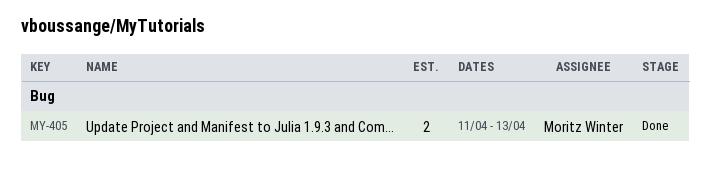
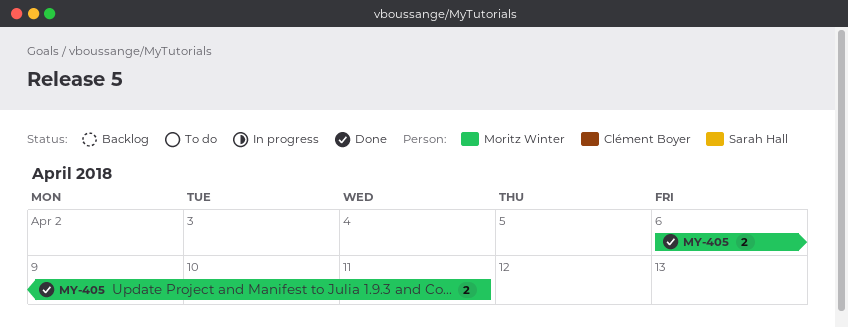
MY-405, start: Apr 11 -> Apr 6
MY-405, due: Apr 13 -> Apr 11

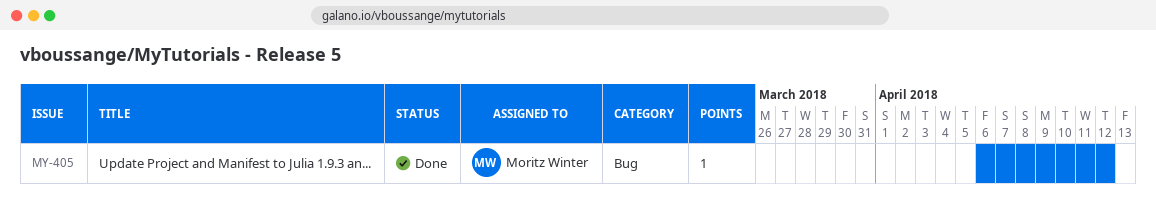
MY-405, estimate: 2 -> 1
MY-405, due: Apr 11 -> Apr 12

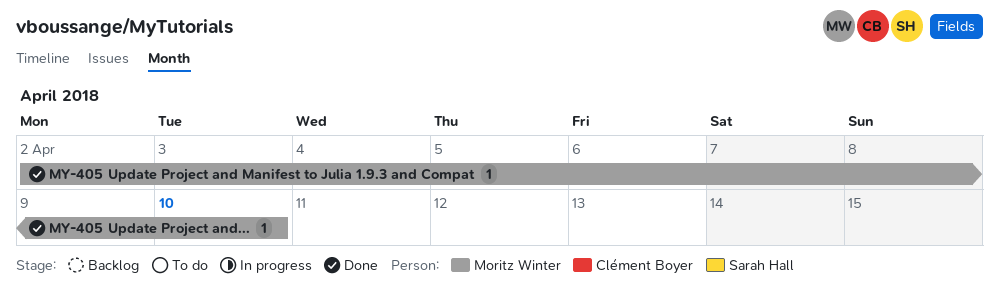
MY-405, start: Apr 6 -> Apr 2
MY-405, due: Apr 12 -> Apr 10

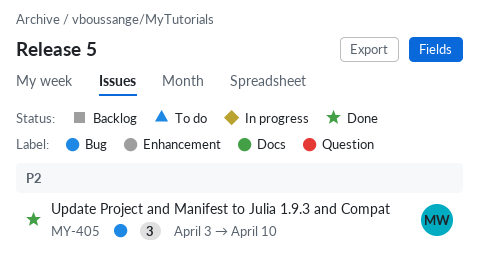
MY-405, estimate: 1 -> 3
MY-405, start: Apr 2 -> Apr 3

